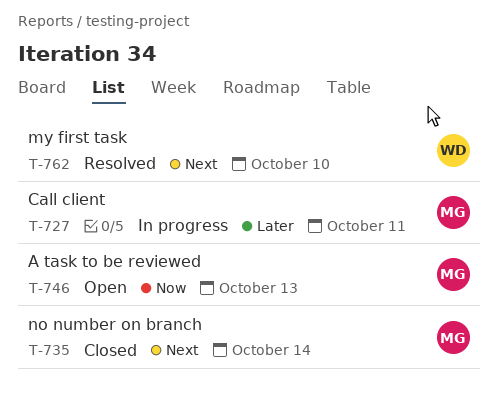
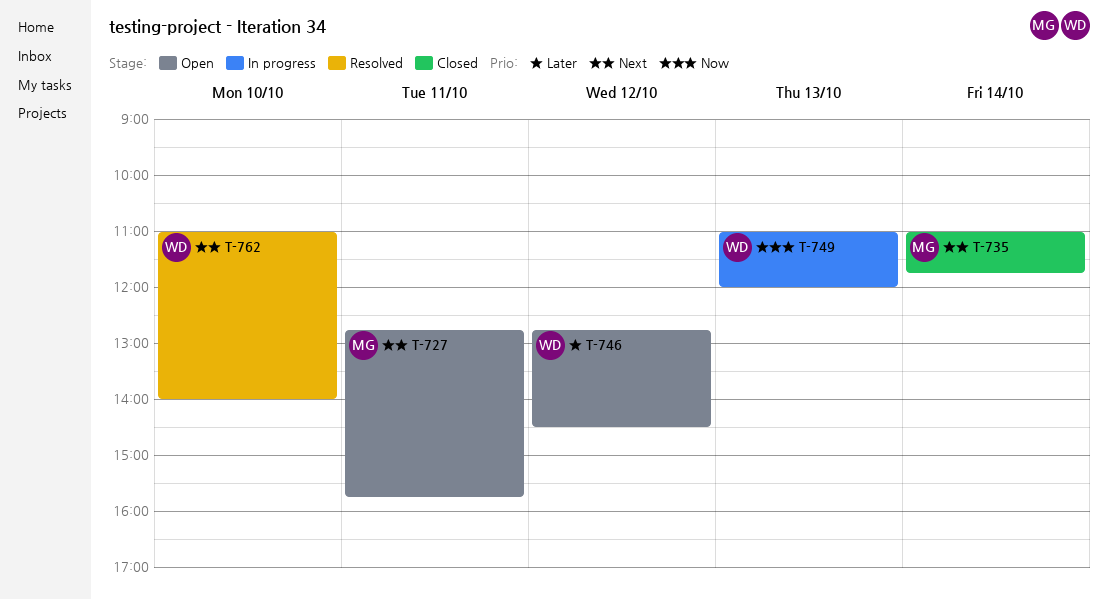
T-727, status: In progress -> Open
T-727, priority: Later -> Next
T-746, owner: MG -> WD
T-746, priority: Now -> Later
T-746, day: Oct 13 -> Oct 12
T-749: none -> present

